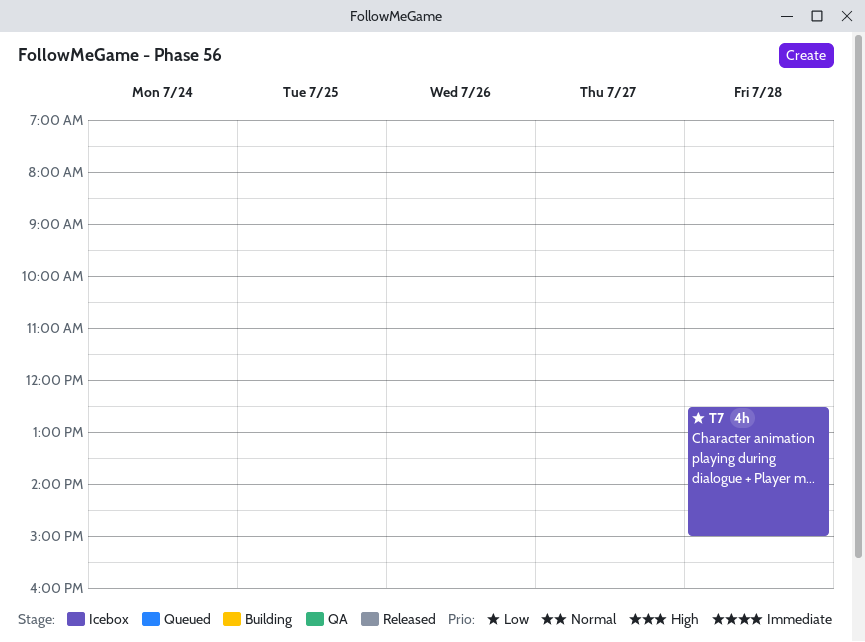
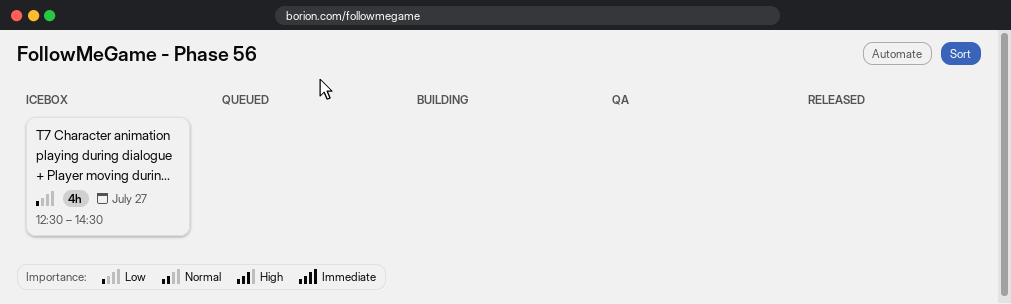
T7, day: Jul 28 -> Jul 27
T7, ends: 15:00 -> 14:30

